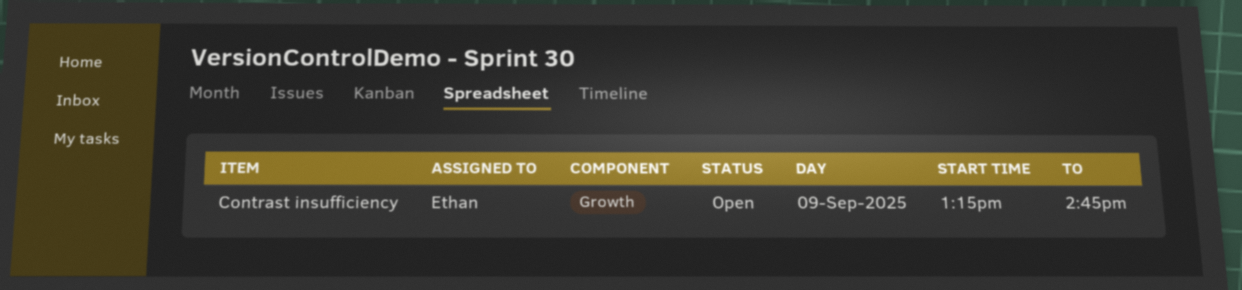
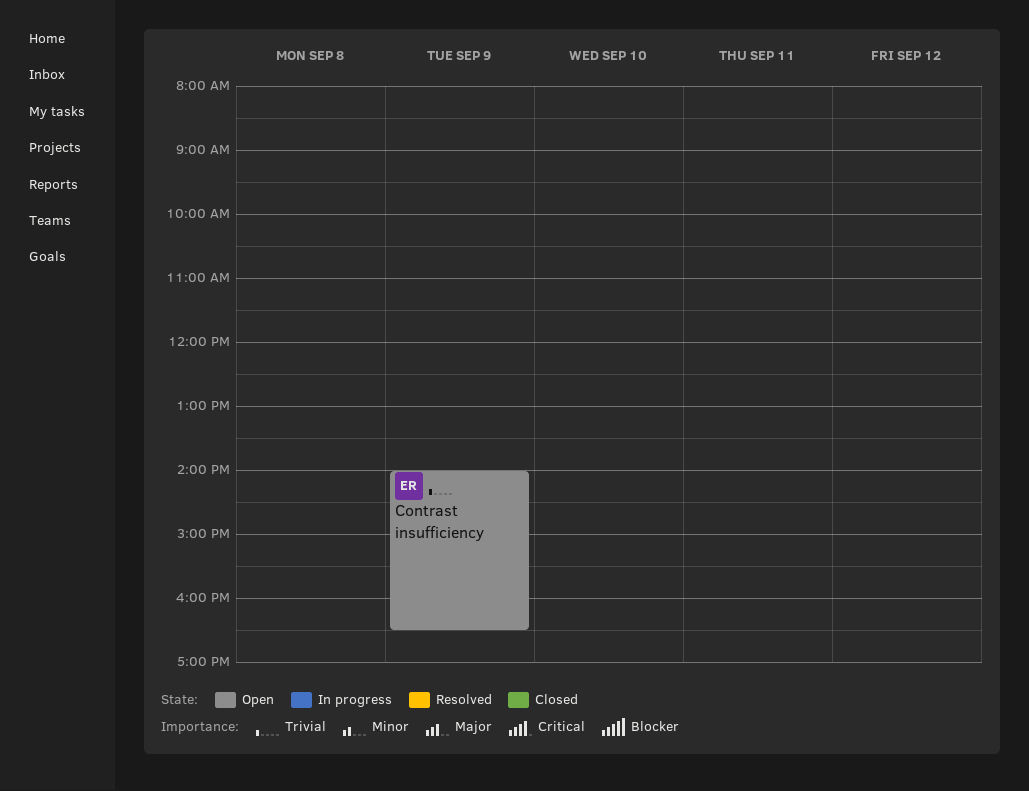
Contrast insufficiency, begins: 13:15 -> 14:00
Contrast insufficiency, ends: 14:45 -> 16:30

